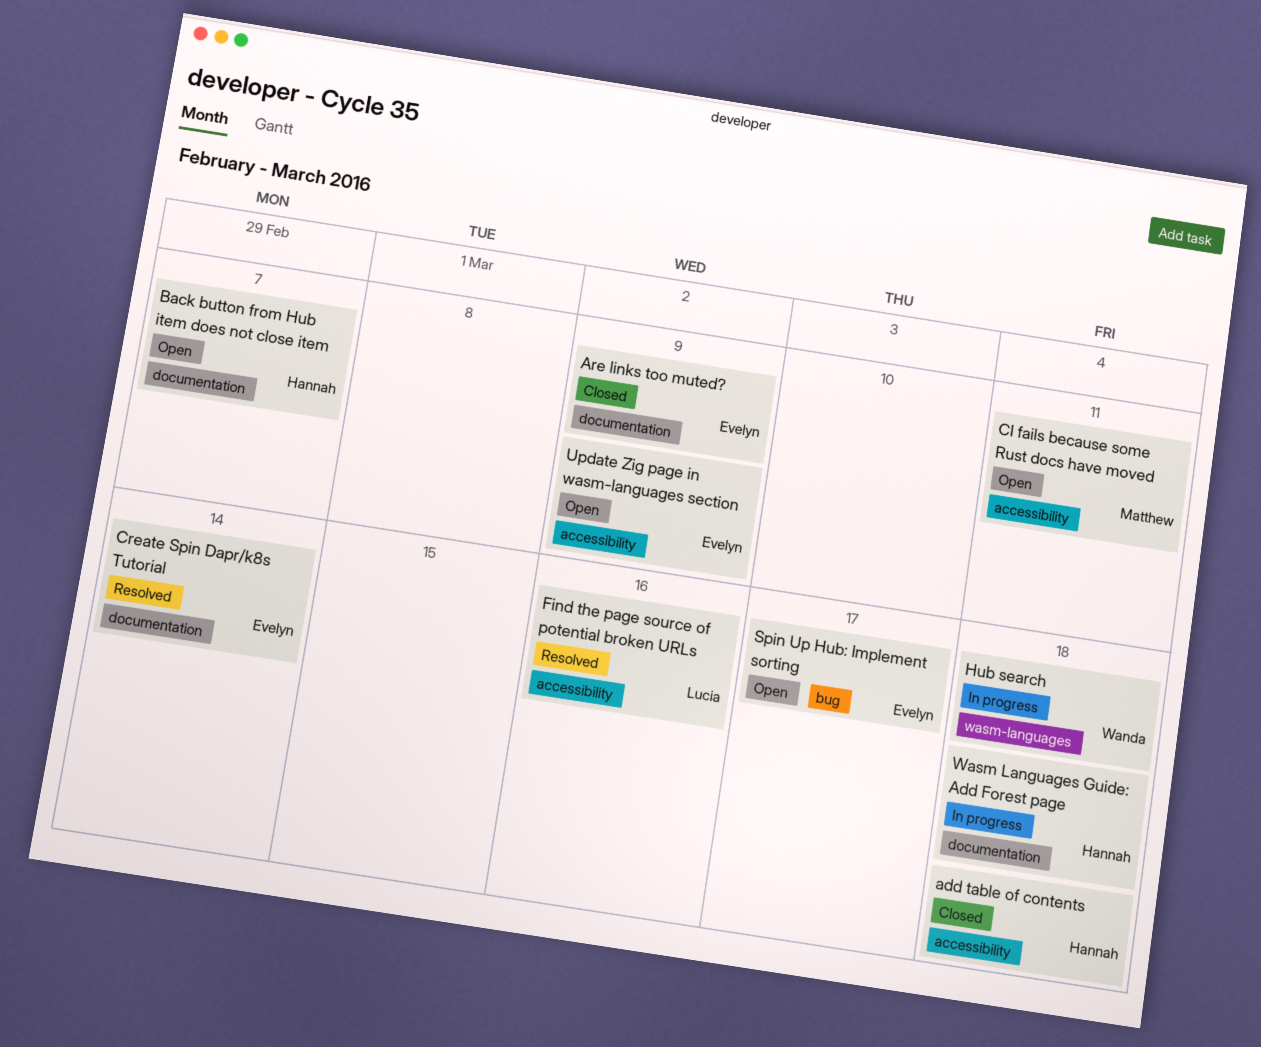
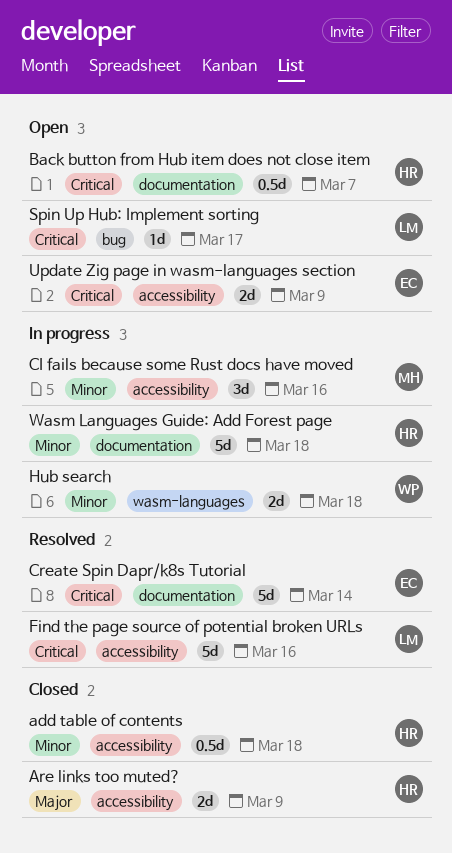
Are links too muted?, owner: Evelyn -> Hannah
Are links too muted?, label: documentation -> accessibility
CI fails because some Rust docs have moved, status: Open -> In progress
CI fails because some Rust docs have moved, due: Mar 11 -> Mar 16
Spin Up Hub: Implement sorting, owner: Evelyn -> Lucia

